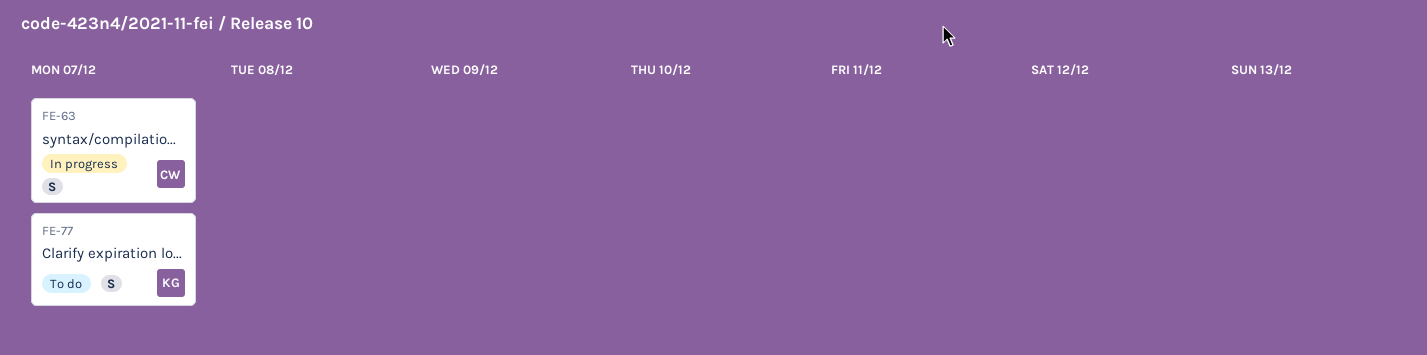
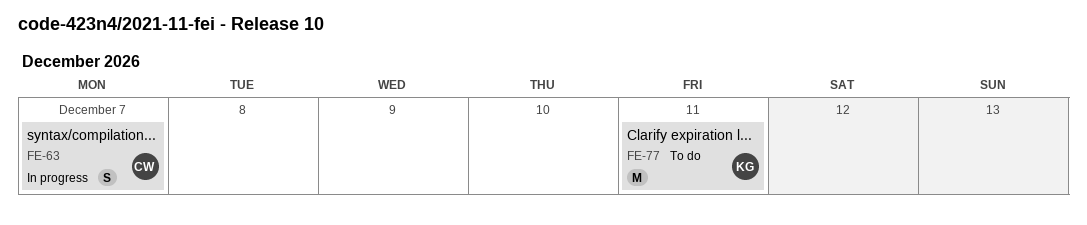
FE-77, estimate: S -> M
FE-77, due: Dec 7 -> Dec 11

